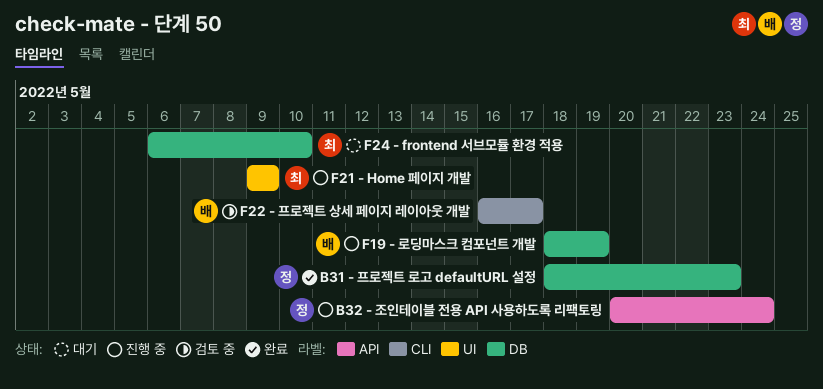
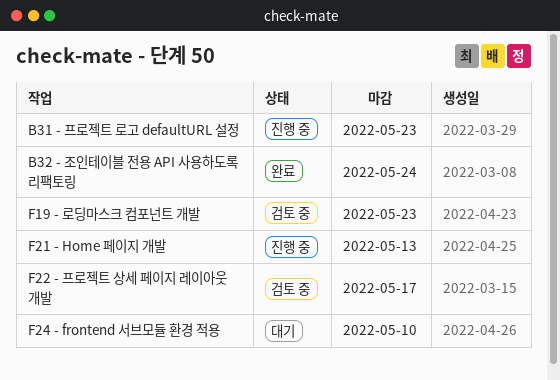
B31 - 프로젝트 로고 defaultURL 설정, status: 완료 -> 진행 중
B32 - 조인테이블 전용 API 사용하도록 리팩토링, status: 진행 중 -> 완료
F19 - 로딩마스크 컴포넌트 개발, status: 진행 중 -> 검토 중
F19 - 로딩마스크 컴포넌트 개발, due: May 19 -> May 23
F21 - Home 페이지 개발, due: May 9 -> May 13

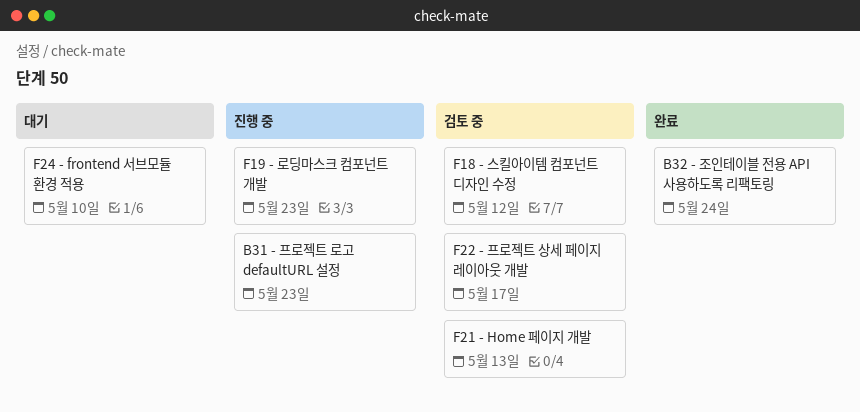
F18 - 스킬아이템 컴포넌트 디자인 수정: none -> present
F19 - 로딩마스크 컴포넌트 개발, status: 검토 중 -> 진행 중
F21 - Home 페이지 개발, status: 진행 중 -> 검토 중

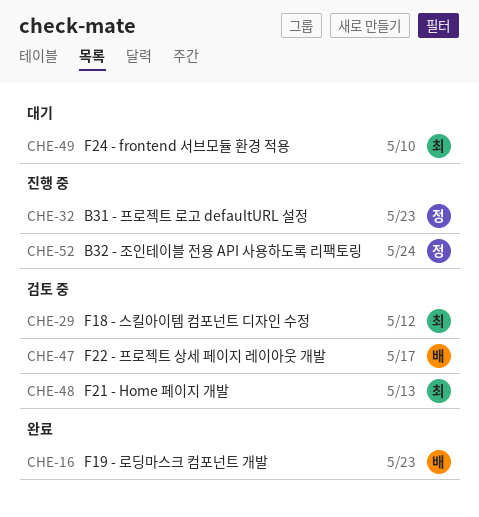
B32 - 조인테이블 전용 API 사용하도록 리팩토링, status: 완료 -> 진행 중
F19 - 로딩마스크 컴포넌트 개발, status: 진행 중 -> 완료

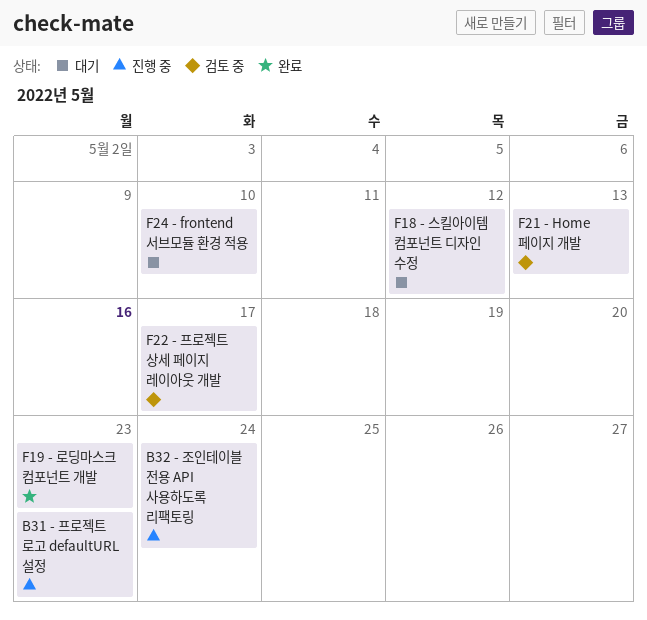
F18 - 스킬아이템 컴포넌트 디자인 수정, status: 검토 중 -> 대기

